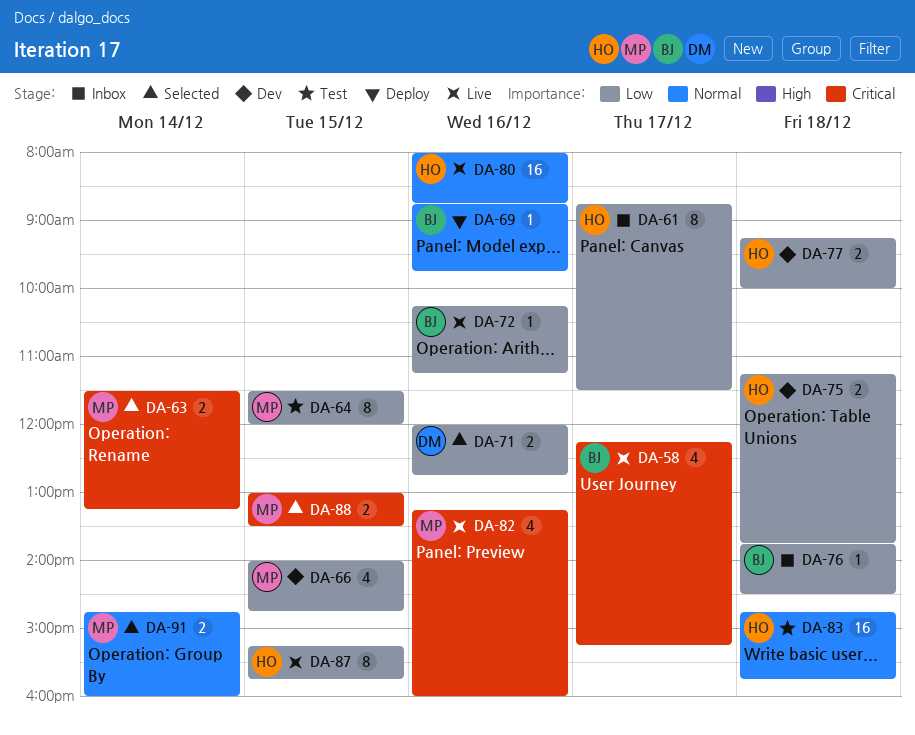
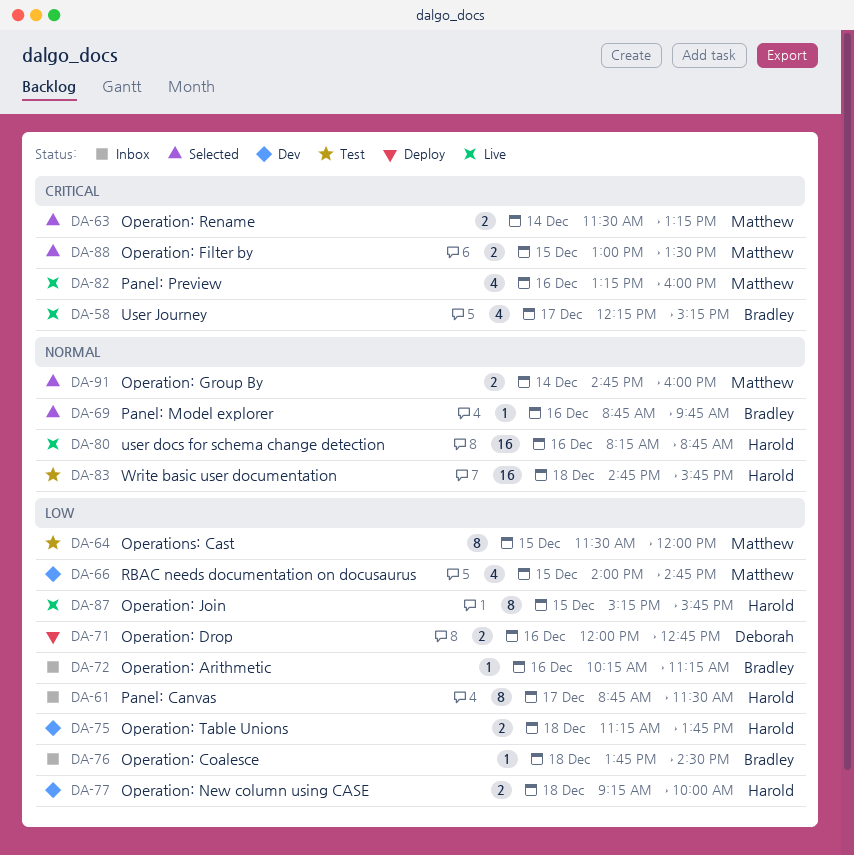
DA-69, status: Deploy -> Selected
DA-71, status: Selected -> Deploy
DA-72, status: Live -> Inbox
DA-80, begins: 08:00 -> 08:15

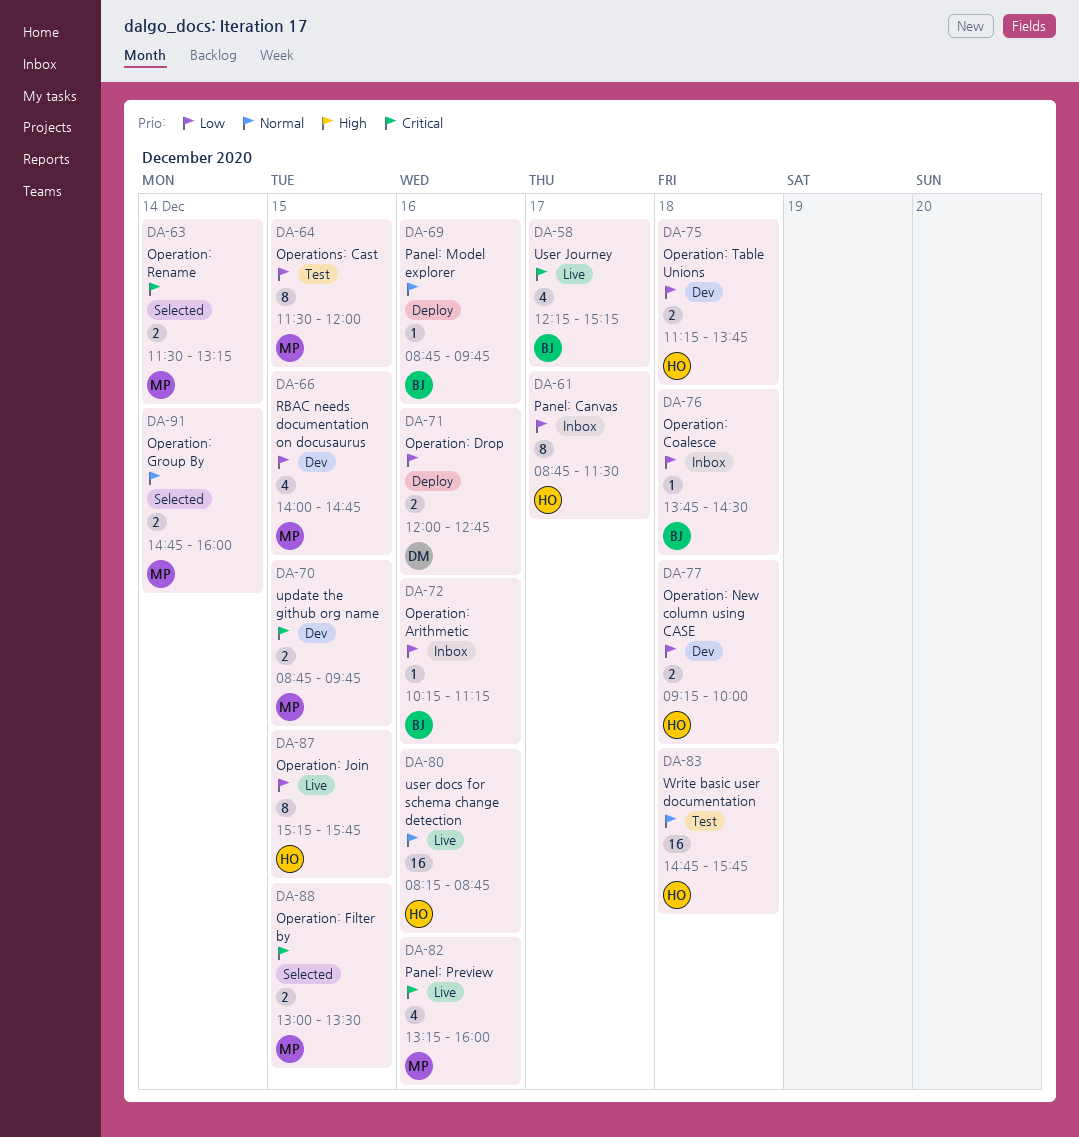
DA-69, status: Selected -> Deploy
DA-70: none -> present

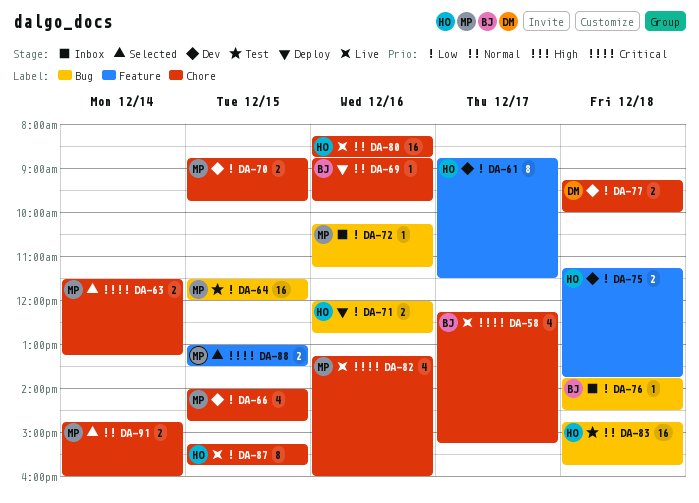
DA-61, status: Inbox -> Dev
DA-64, estimate: 8 -> 16
DA-70, priority: Critical -> Low
DA-71, owner: DM -> HO
DA-72, owner: BJ -> MP
DA-77, owner: HO -> DM

